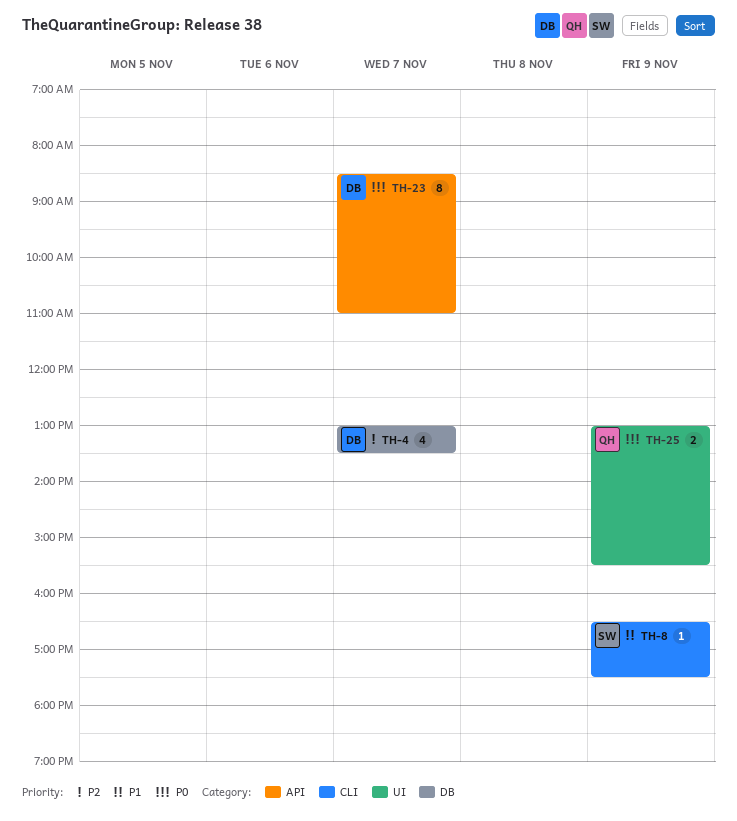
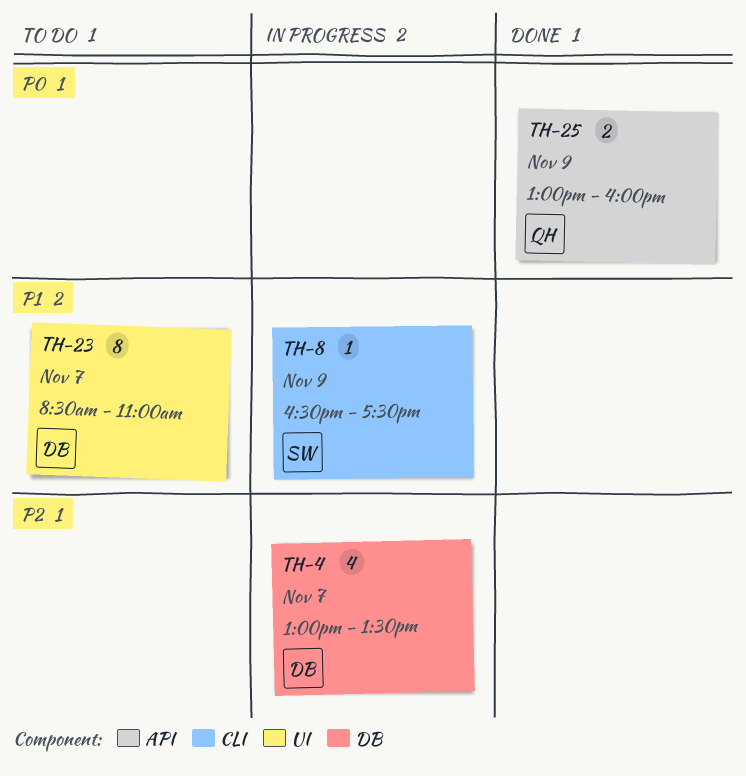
TH-23, priority: P0 -> P1
TH-23, label: API -> UI
TH-25, label: UI -> API
TH-25, ends: 15:30 -> 16:00

